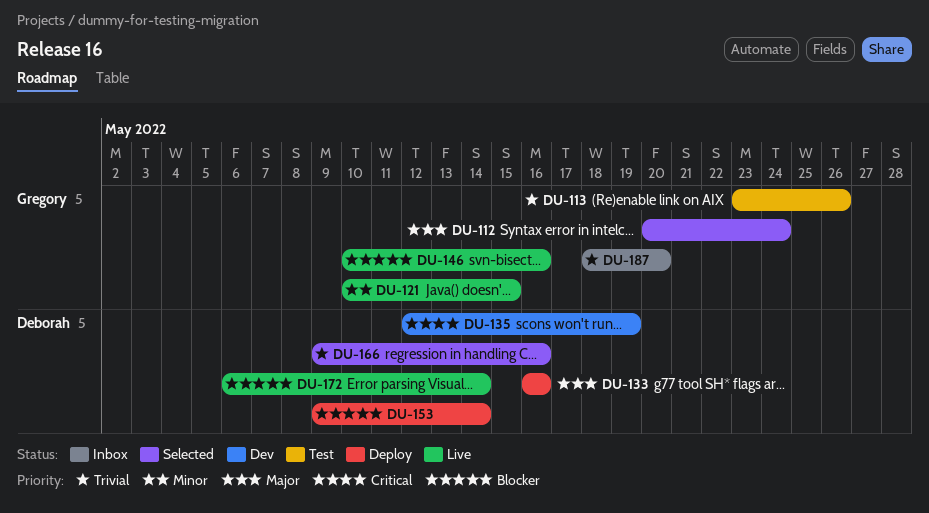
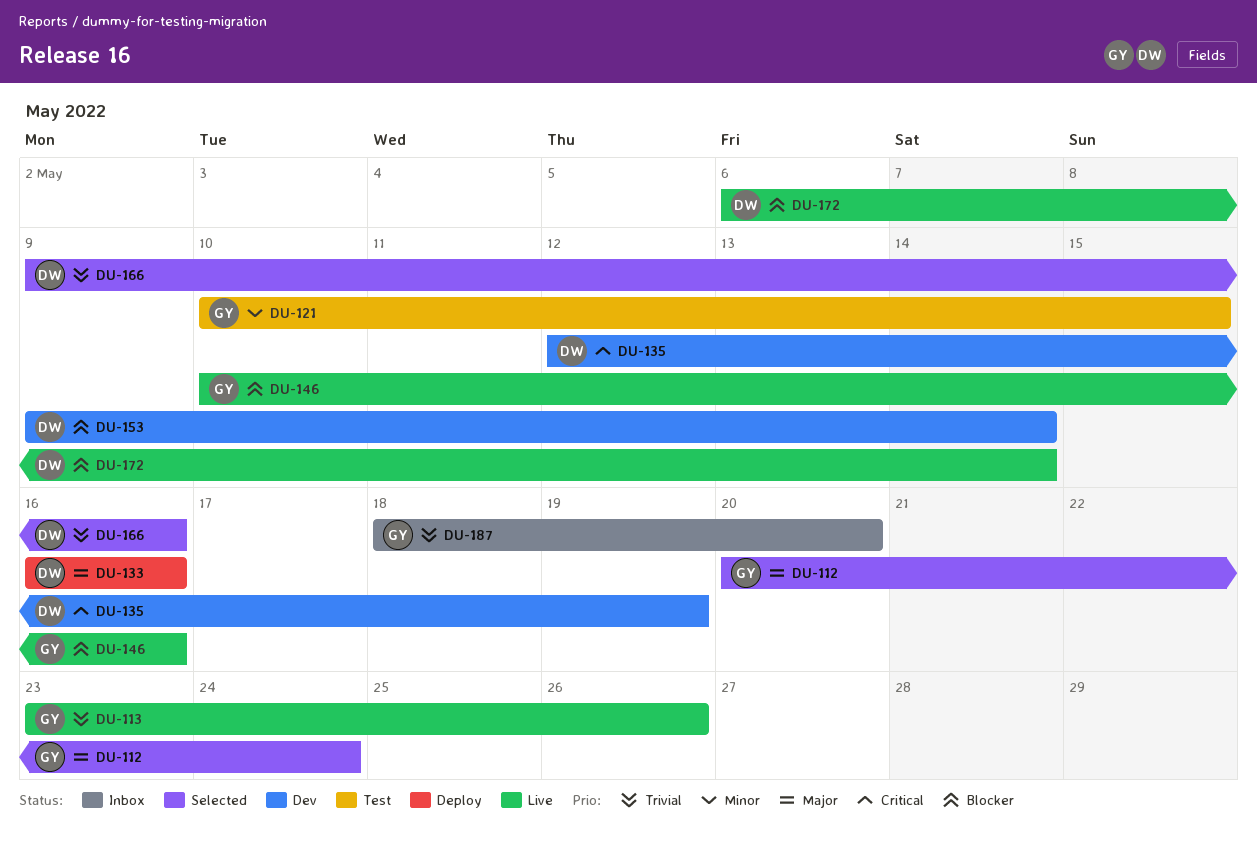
DU-113, status: Test -> Live
DU-121, status: Live -> Test
DU-153, status: Deploy -> Dev

